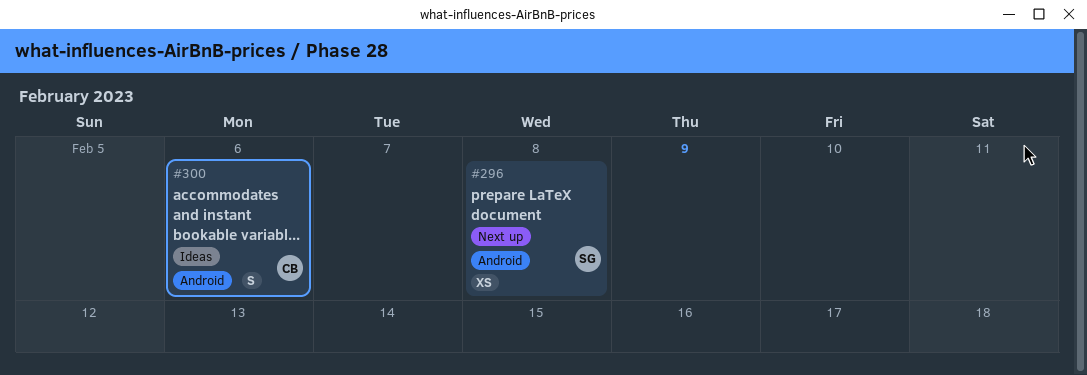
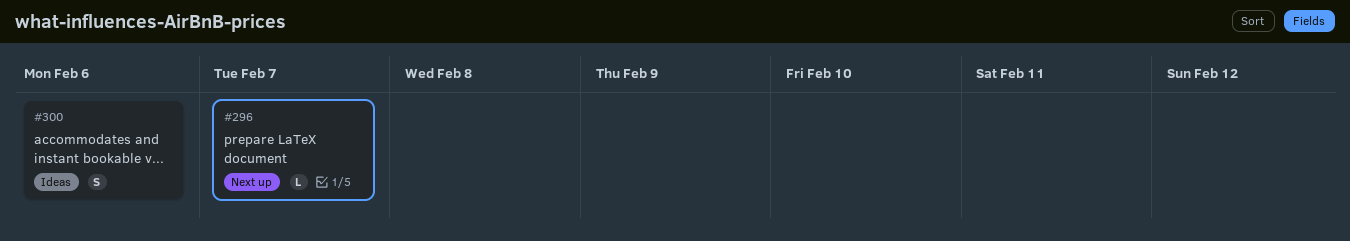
#296, estimate: XS -> L
#296, due: Feb 8 -> Feb 7

